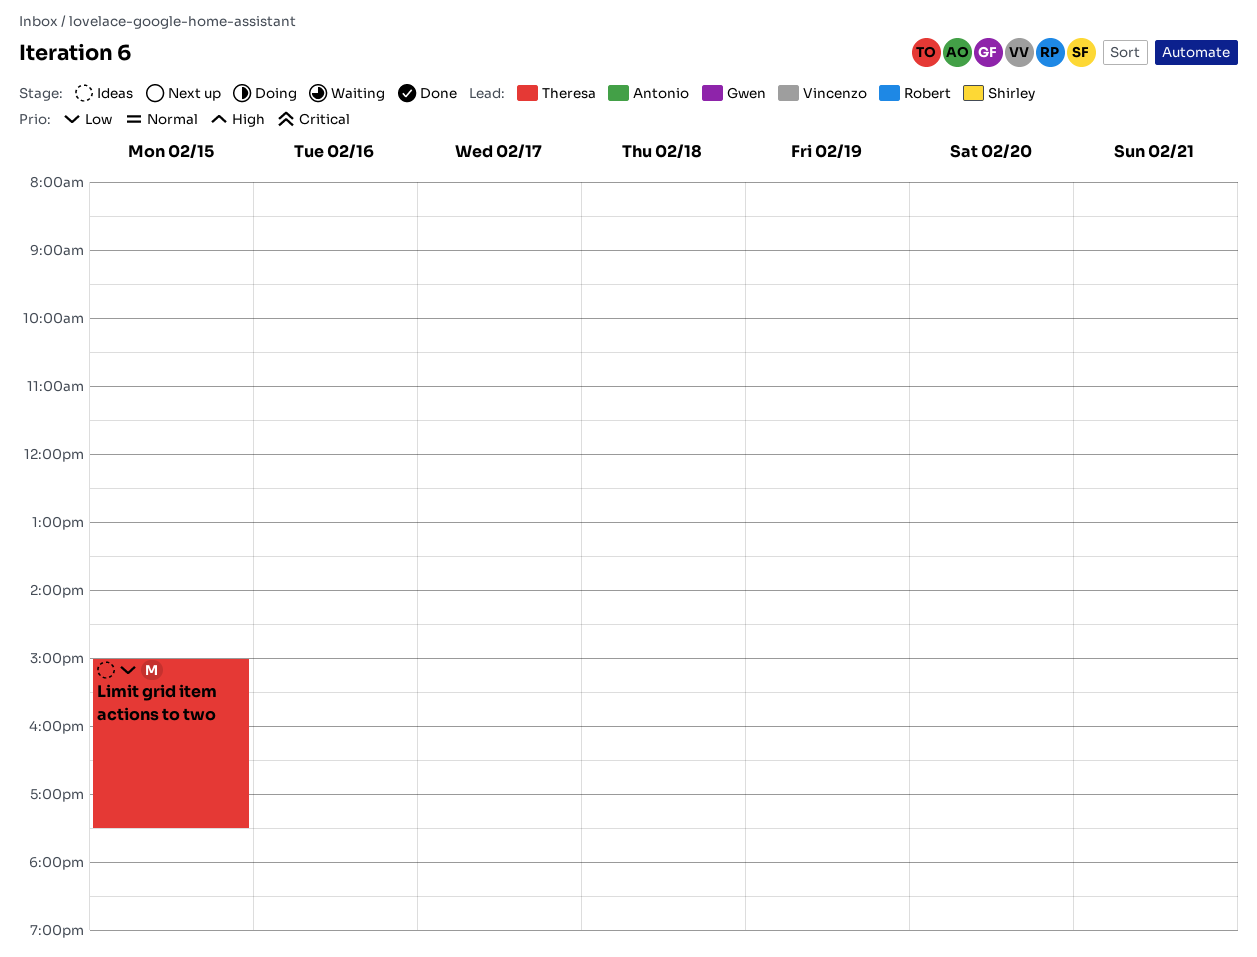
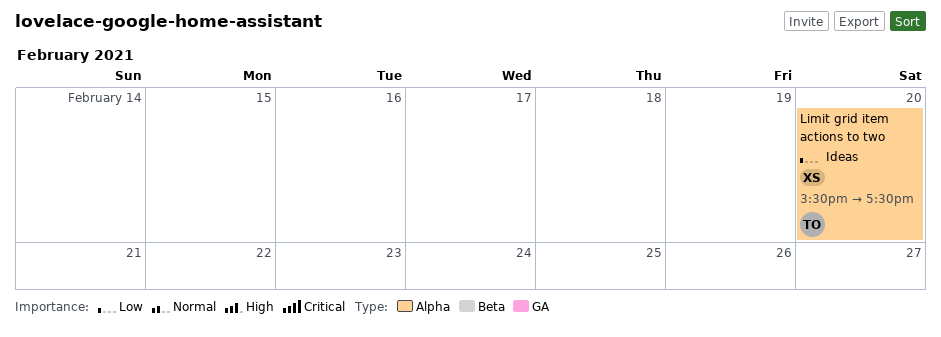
Limit grid item actions to two, estimate: M -> XS
Limit grid item actions to two, day: Feb 15 -> Feb 20
Limit grid item actions to two, begins: 15:00 -> 15:30

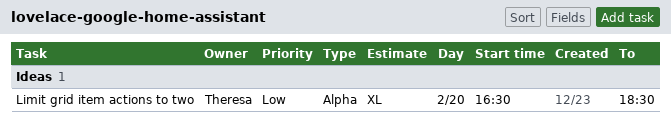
Limit grid item actions to two, estimate: XS -> XL
Limit grid item actions to two, begins: 15:30 -> 16:30
Limit grid item actions to two, ends: 17:30 -> 18:30

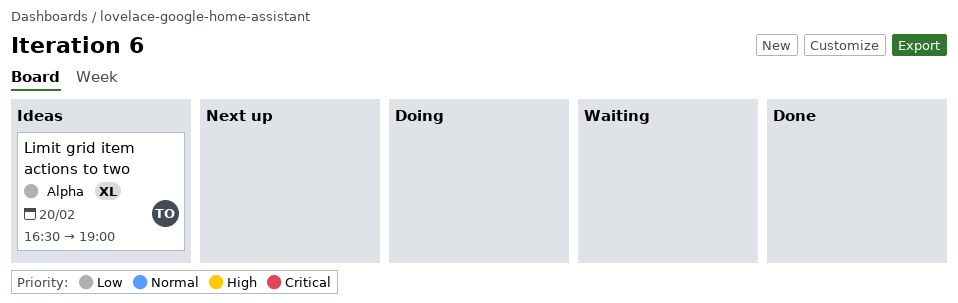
Limit grid item actions to two, ends: 18:30 -> 19:00

